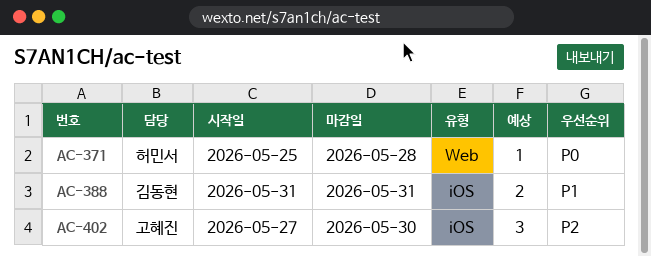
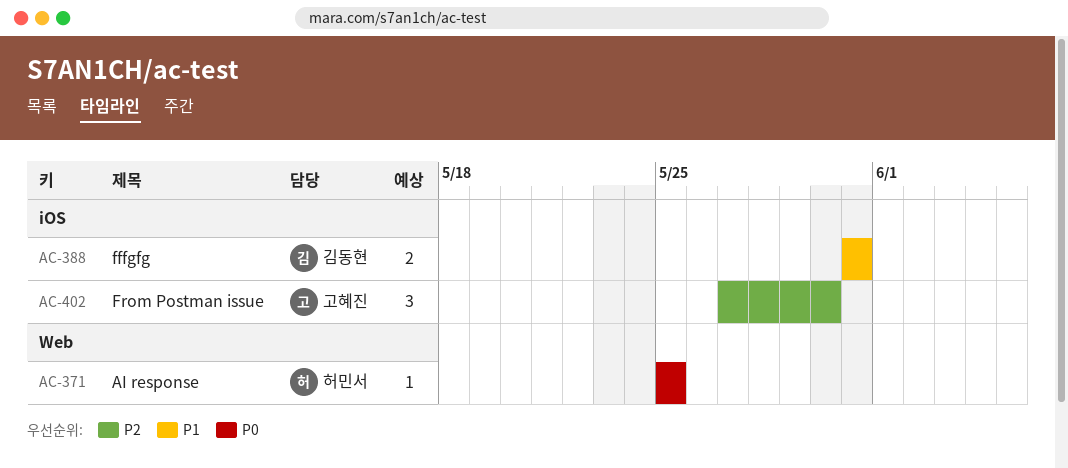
AC-371, due: May 28 -> May 25

